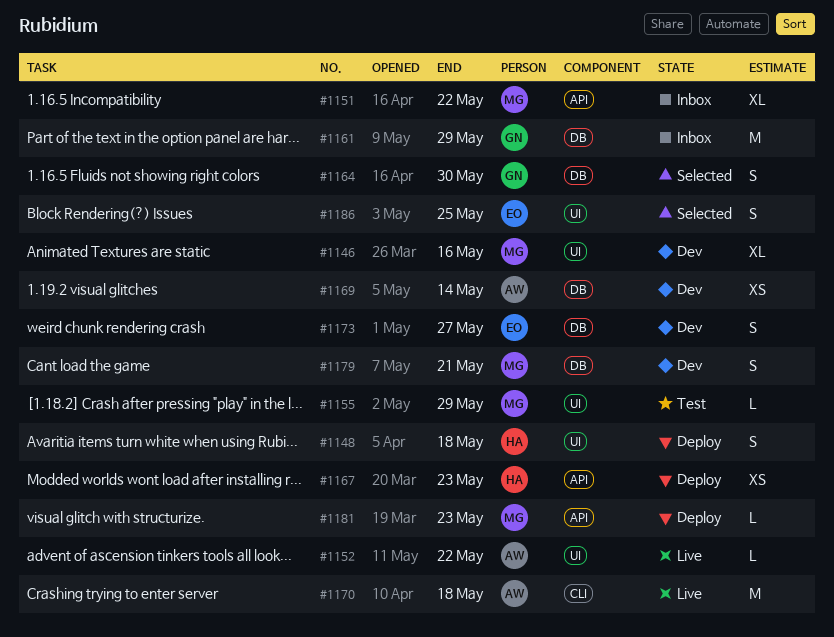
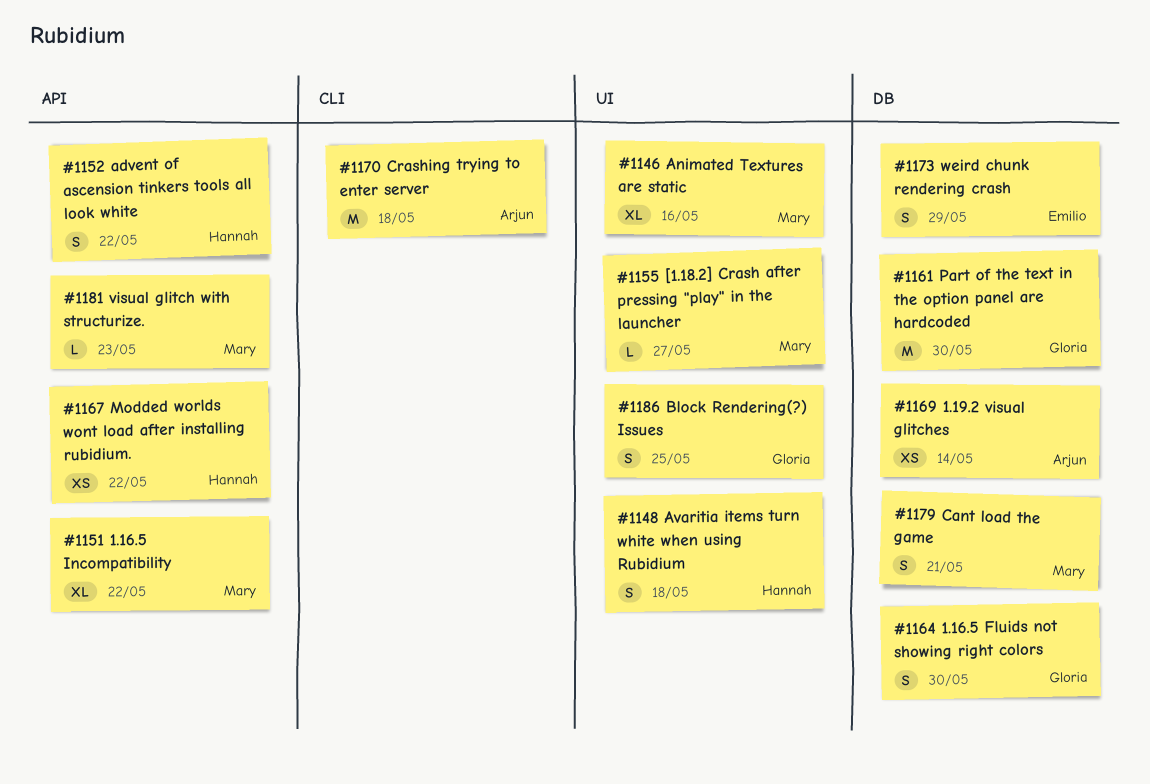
#1152, owner: Arjun -> Hannah
#1152, label: UI -> API
#1152, estimate: L -> S
#1155, due: May 29 -> May 27
#1161, due: May 29 -> May 30
#1167, due: May 23 -> May 22
#1173, due: May 27 -> May 29
#1186, owner: Emilio -> Gloria

